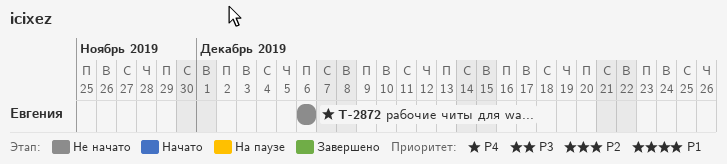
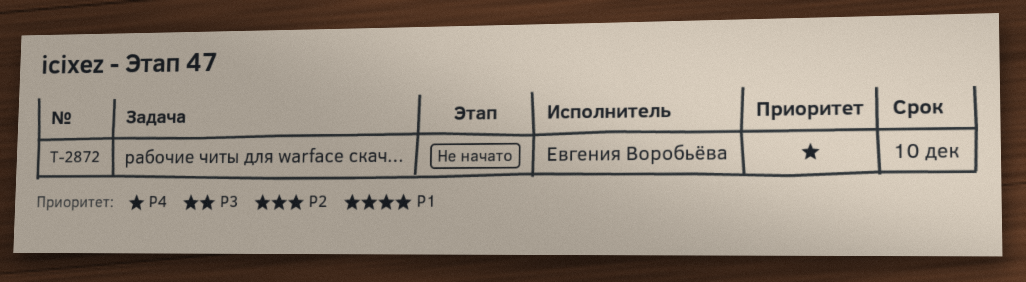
T-2872, due: Dec 6 -> Dec 10

